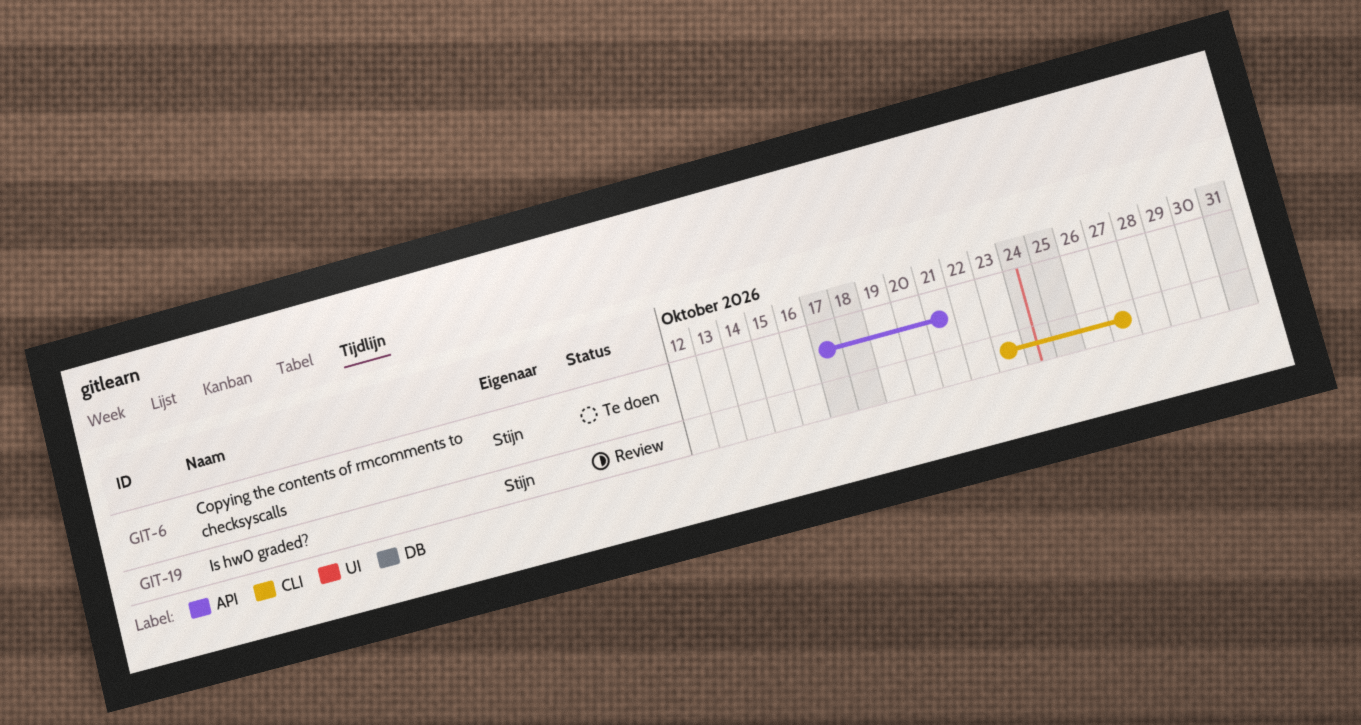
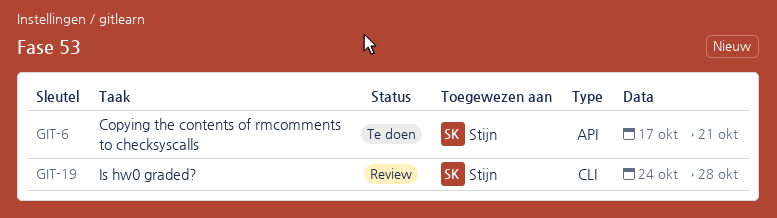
GIT-19, start: Oct 23 -> Oct 24
GIT-19, due: Oct 27 -> Oct 28

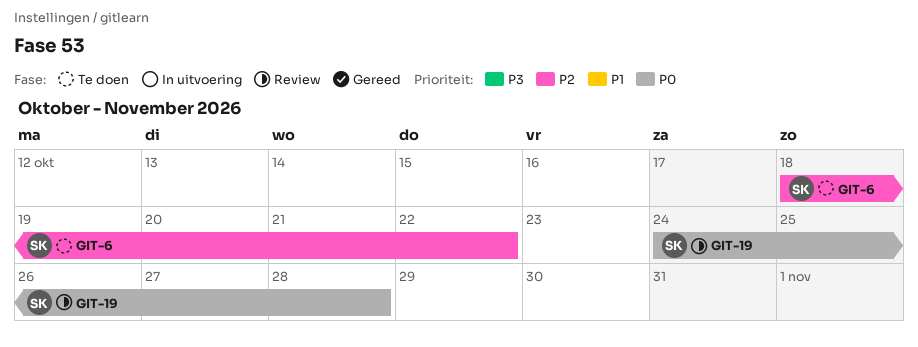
GIT-6, start: Oct 17 -> Oct 18
GIT-6, due: Oct 21 -> Oct 22

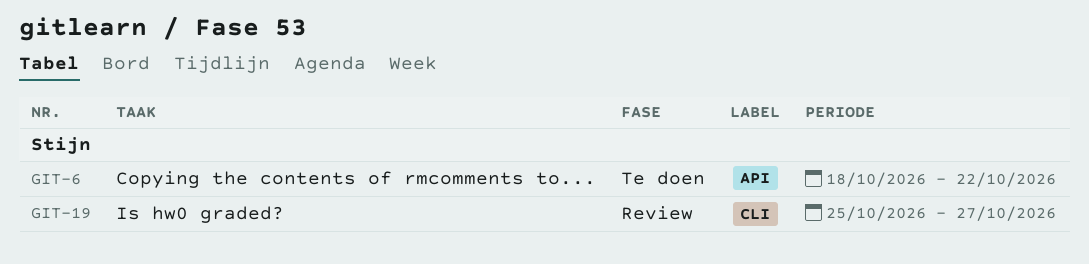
GIT-19, start: Oct 24 -> Oct 25
GIT-19, due: Oct 28 -> Oct 27

